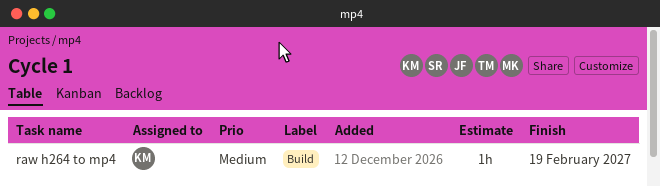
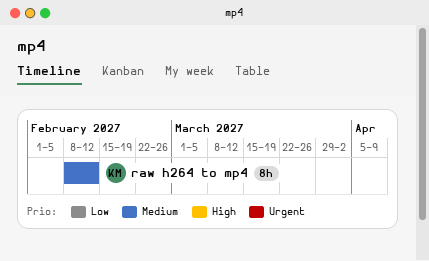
raw h264 to mp4, estimate: 1h -> 8h
raw h264 to mp4, due: Feb 19 -> Feb 12

